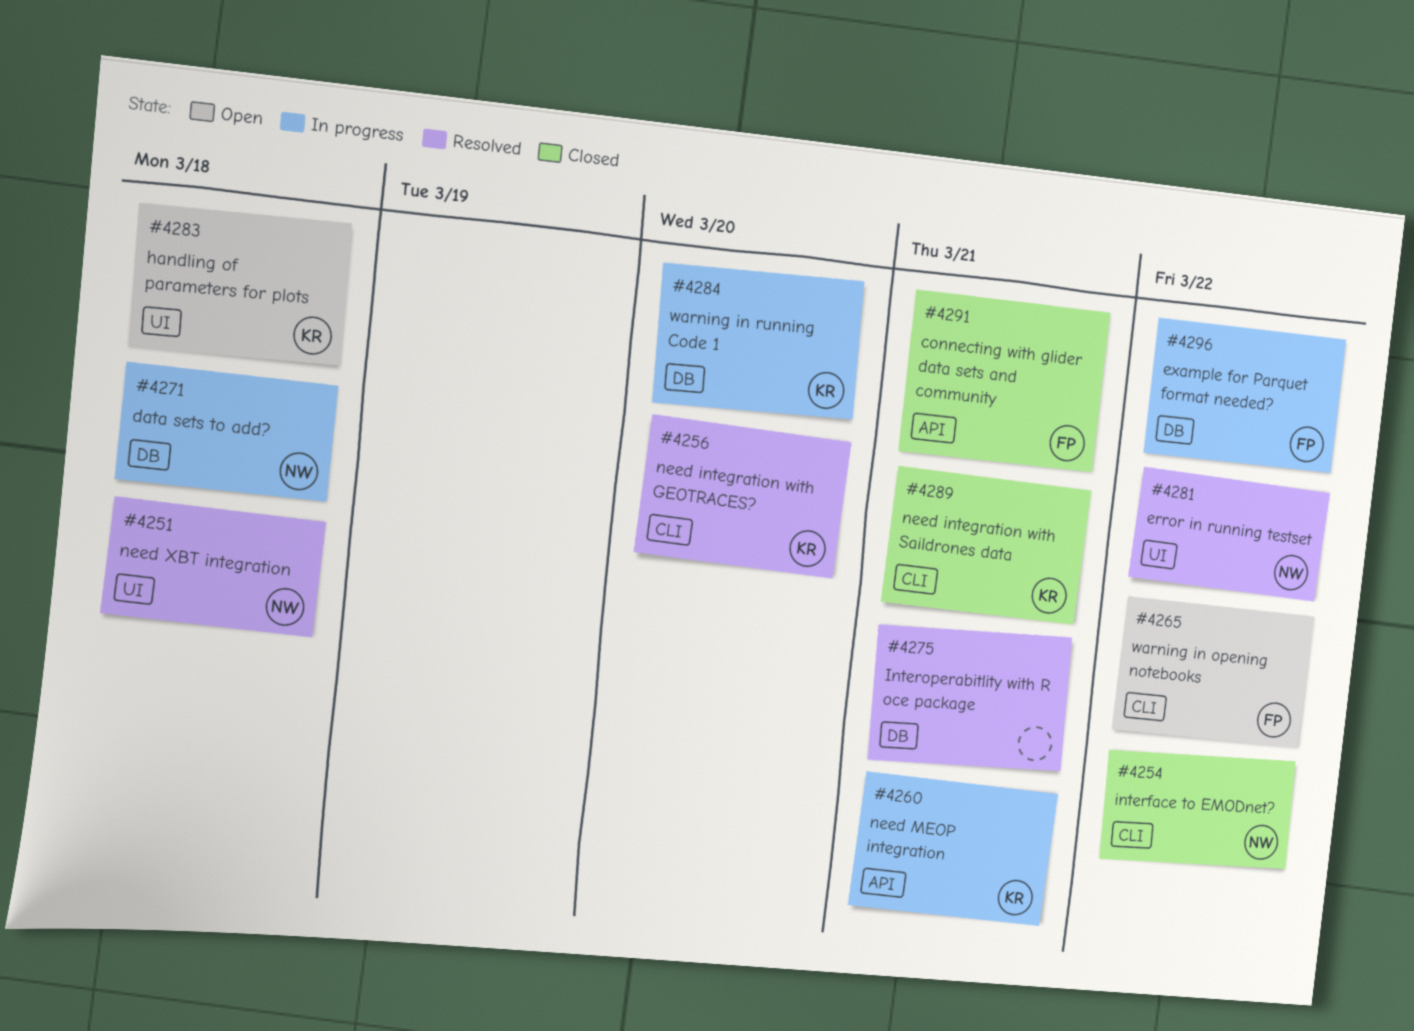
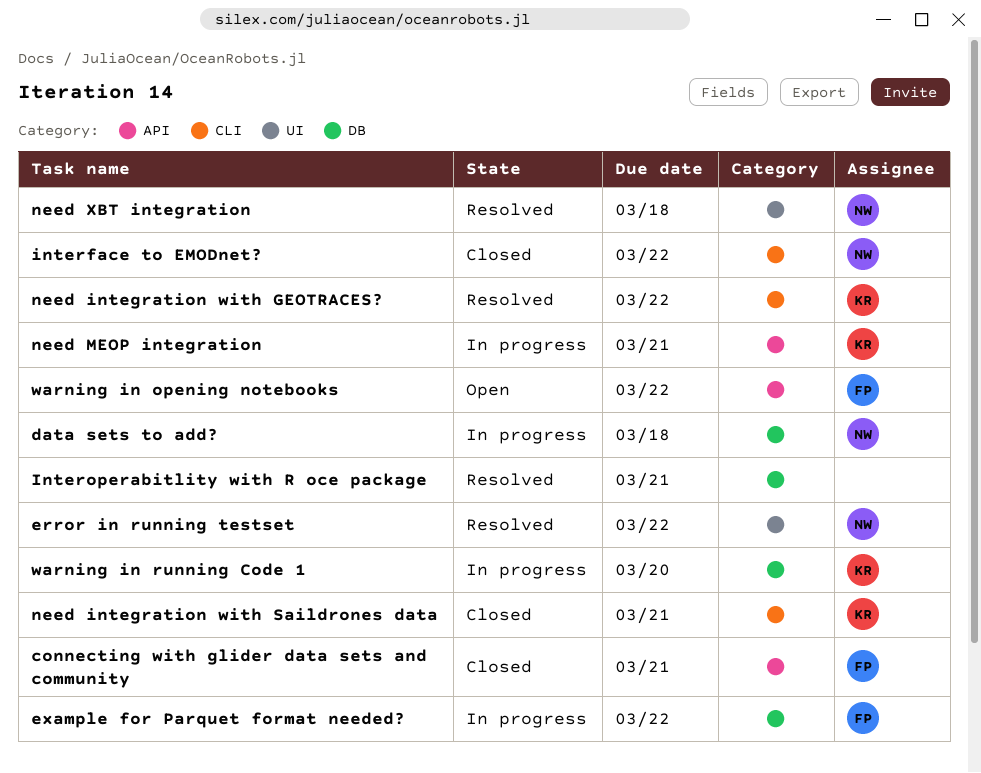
handling of parameters for plots: present -> none
need integration with GEOTRACES?, due: Mar 20 -> Mar 22
warning in opening notebooks, label: CLI -> API

